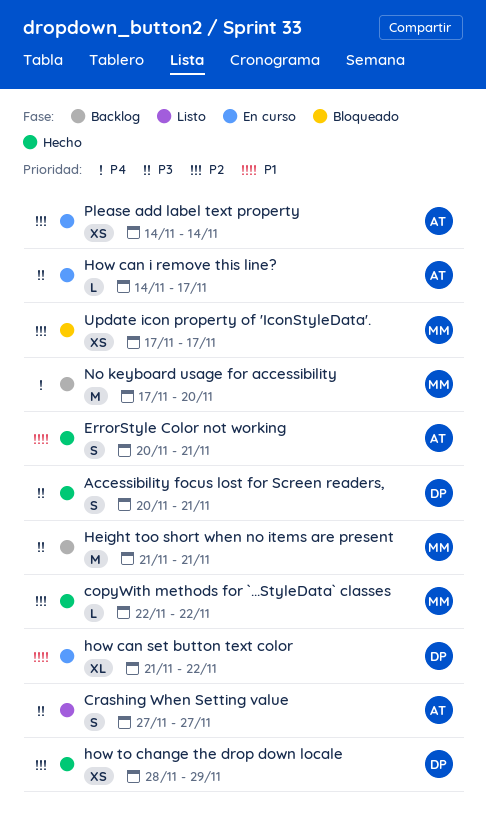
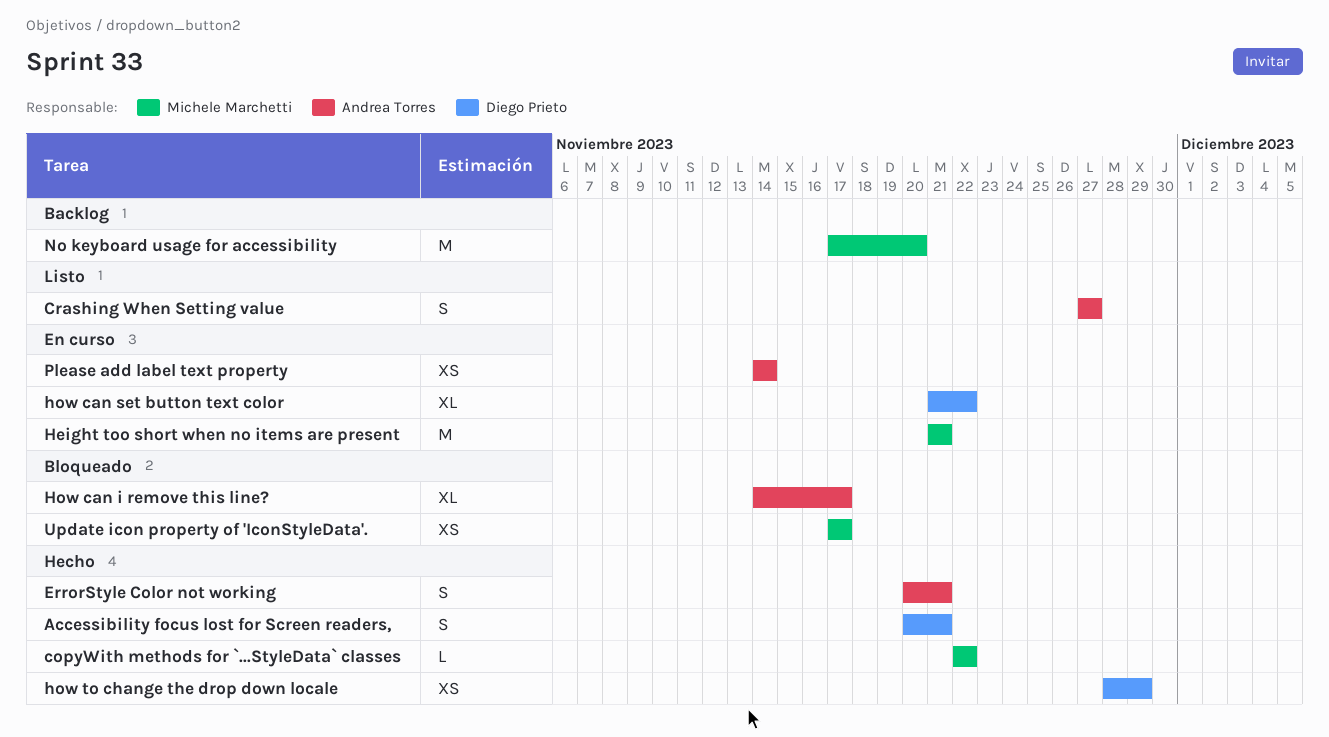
Height too short when no items are present, status: Backlog -> En curso
How can i remove this line?, status: En curso -> Bloqueado
How can i remove this line?, estimate: L -> XL

